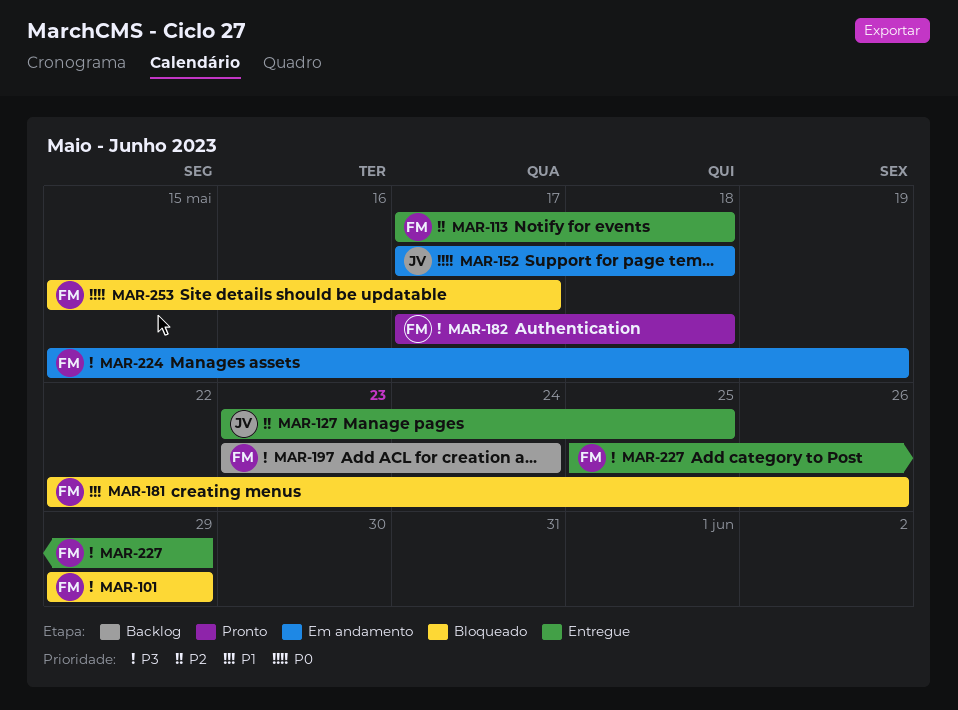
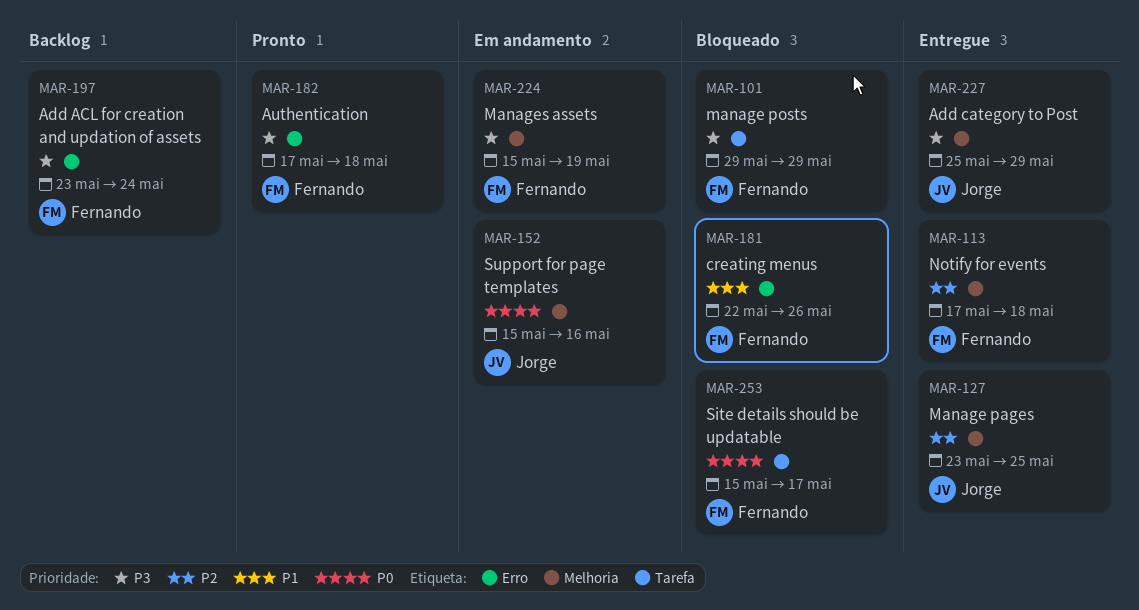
MAR-152, start: May 17 -> May 15
MAR-152, due: May 18 -> May 16
MAR-227, owner: Fernando -> Jorge

